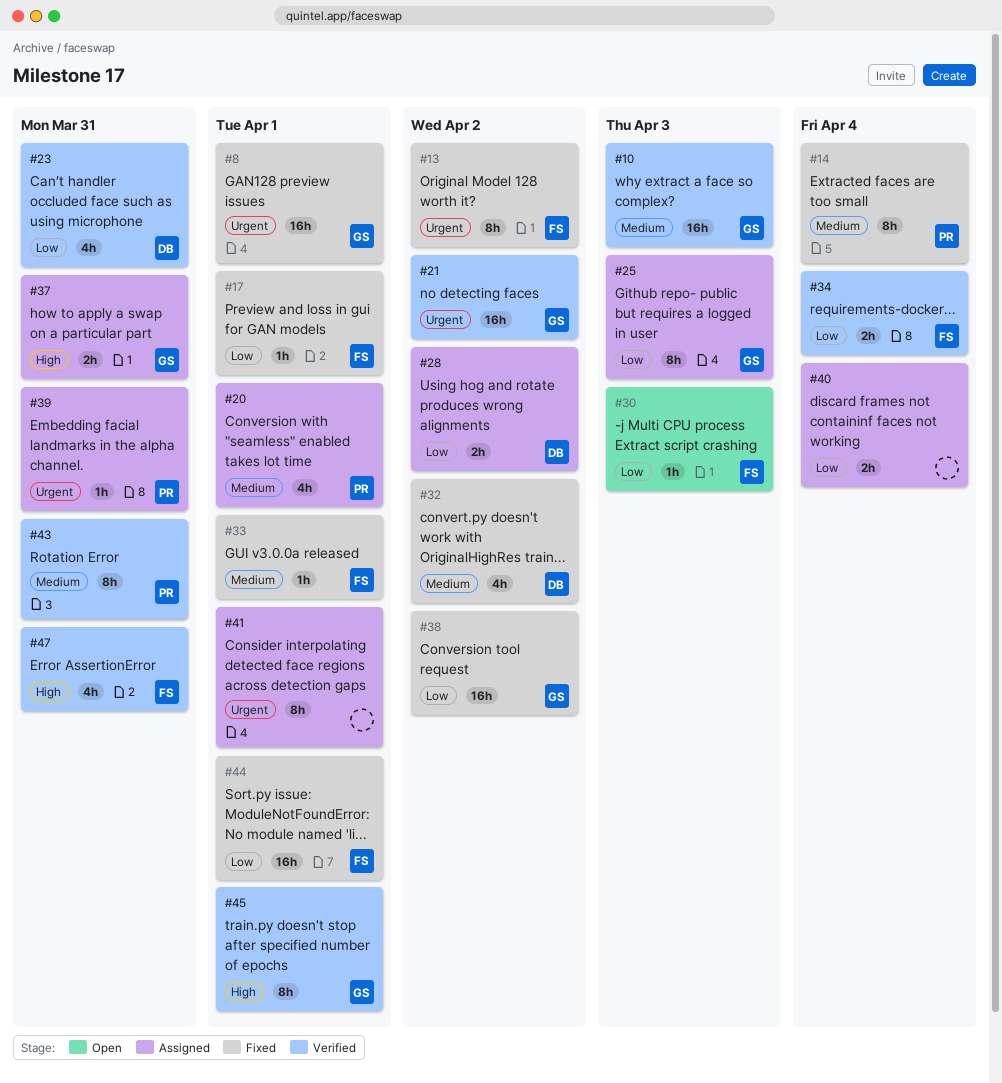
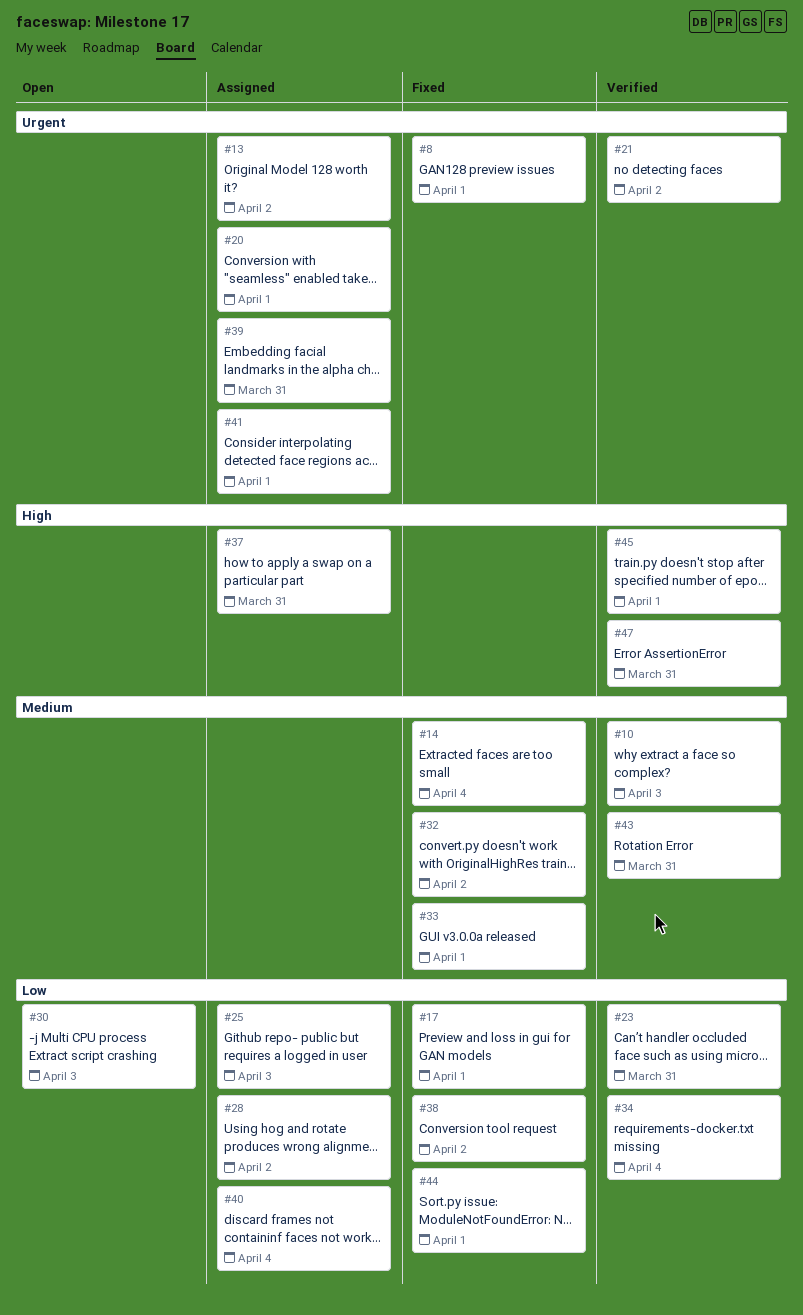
#13, status: Fixed -> Assigned
#20, priority: Medium -> Urgent

